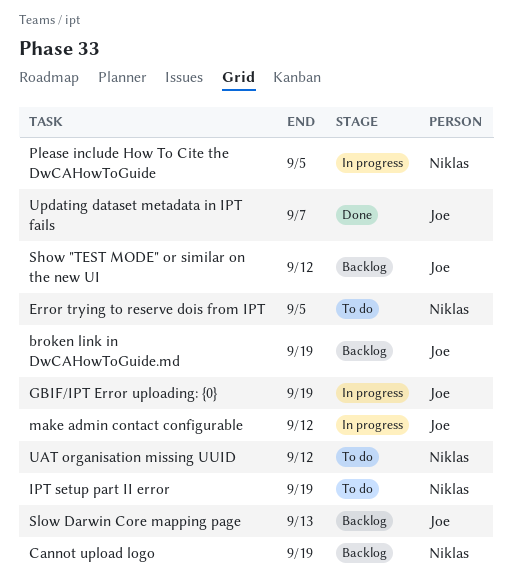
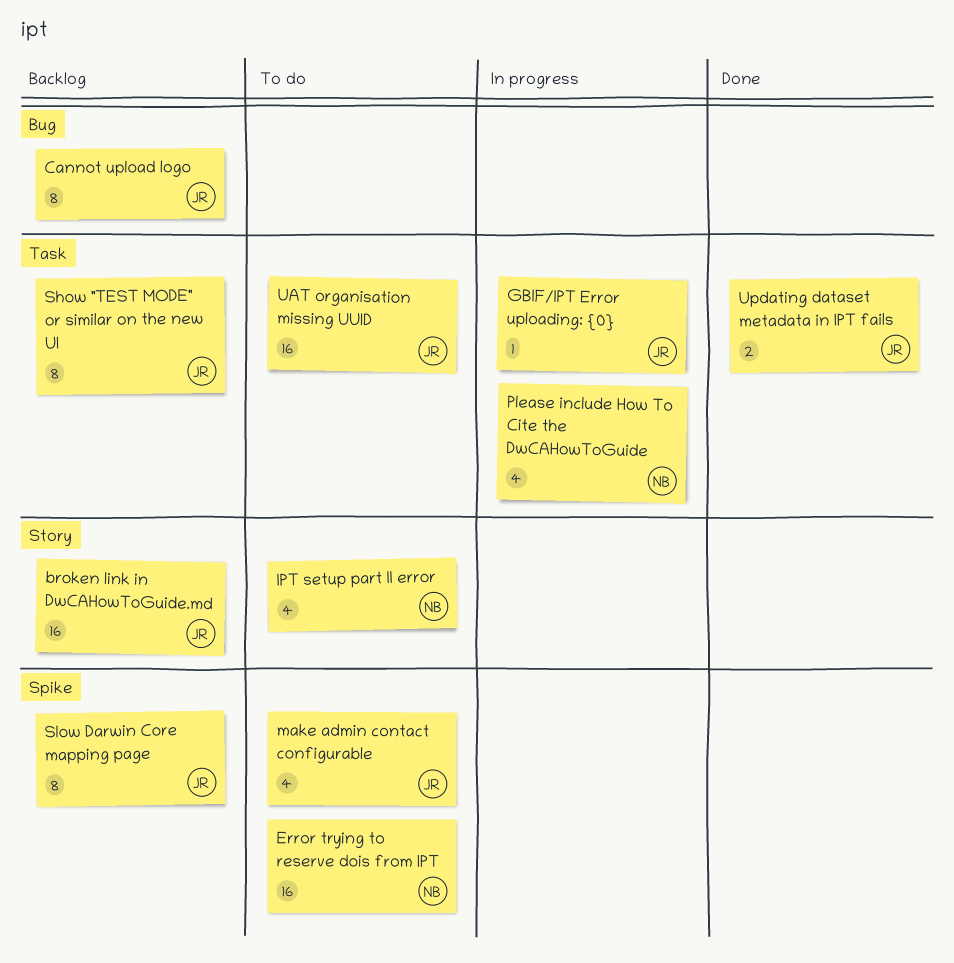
Cannot upload logo, owner: Niklas -> Joe
make admin contact configurable, status: In progress -> To do
UAT organisation missing UUID, owner: Niklas -> Joe

